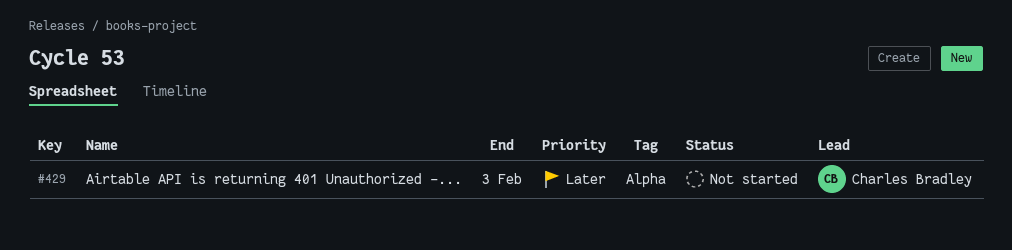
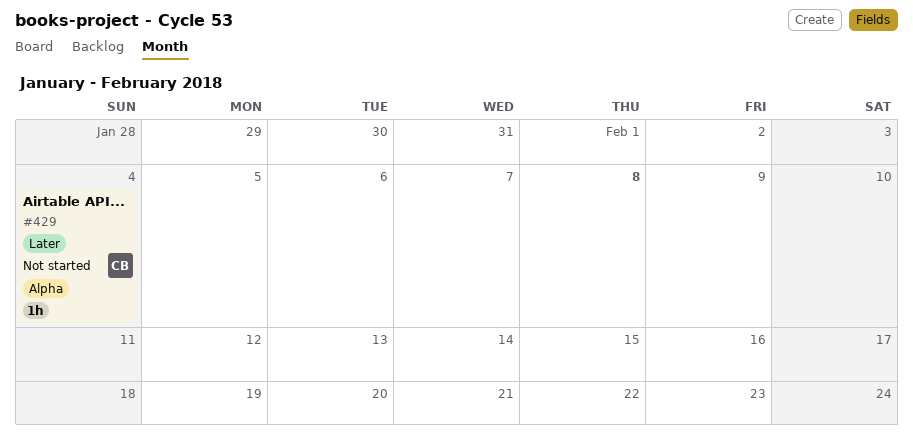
#429, due: Feb 3 -> Feb 4

